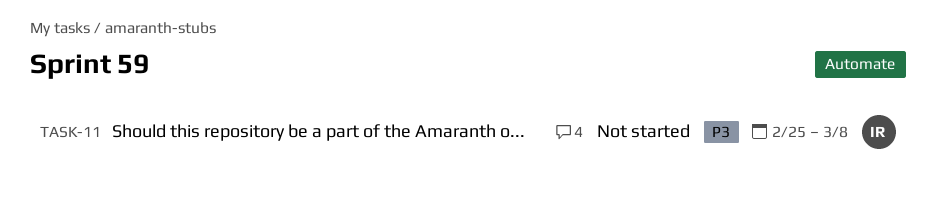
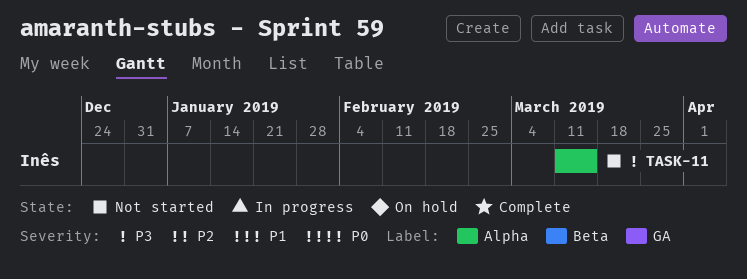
TASK-11, start: Feb 25 -> Mar 11
TASK-11, due: Mar 8 -> Mar 15

